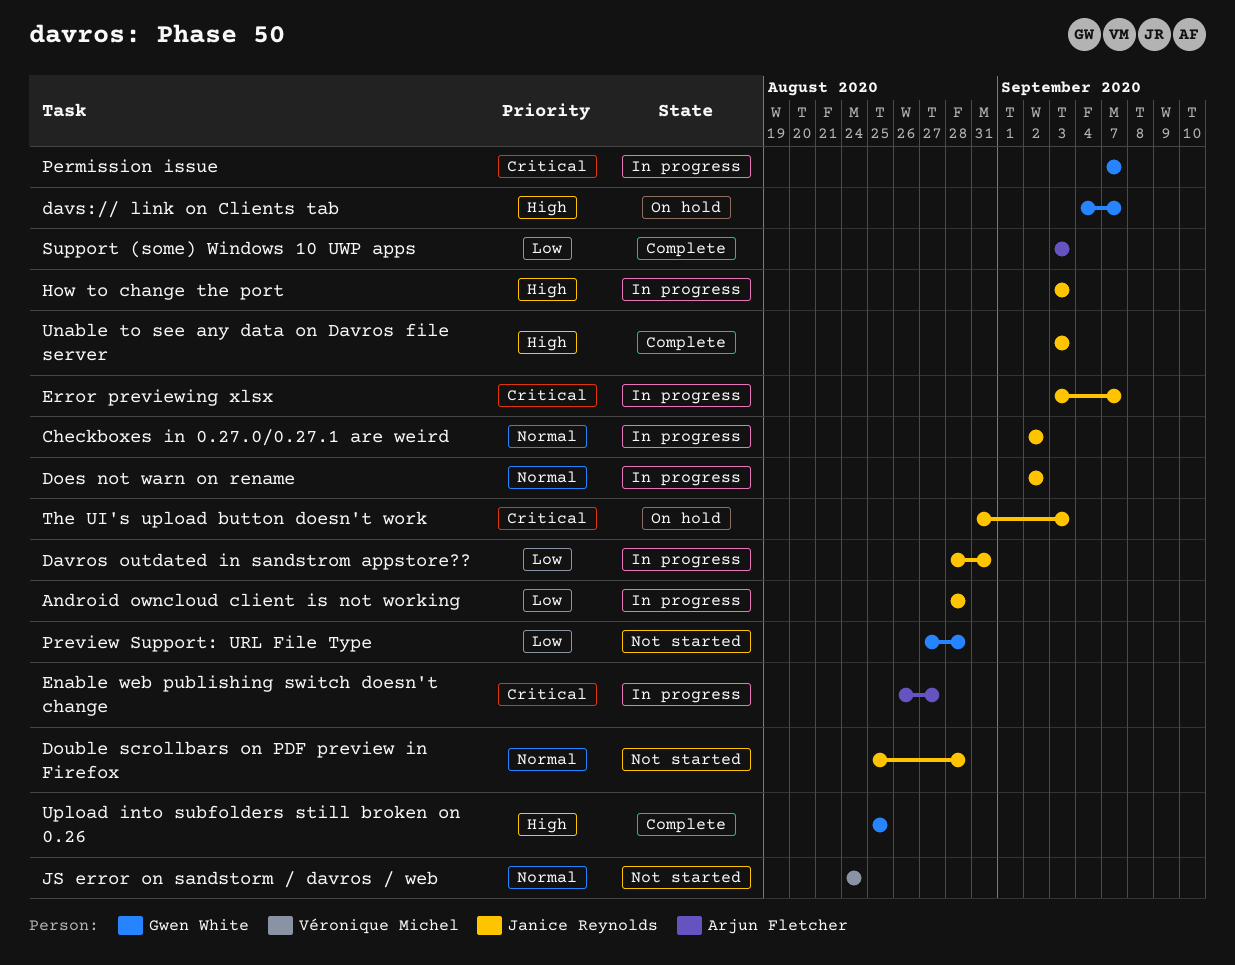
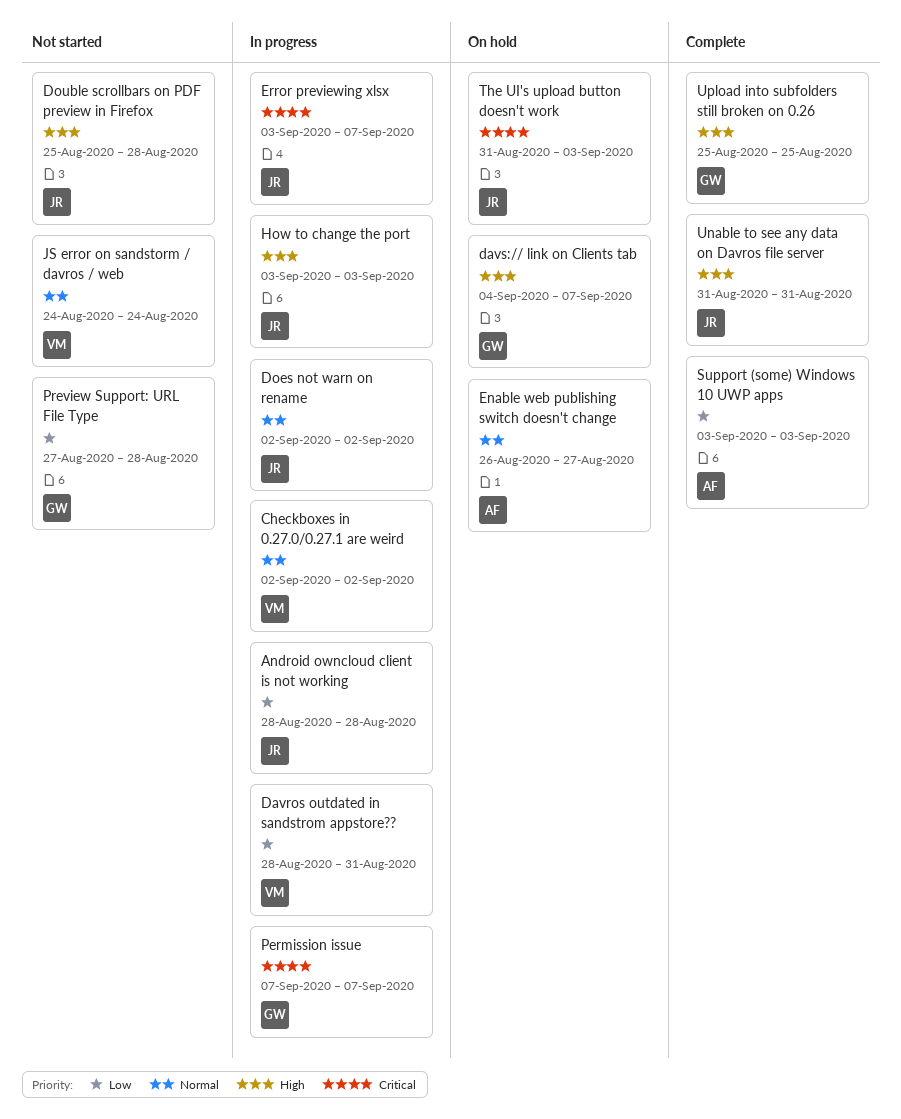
Checkboxes in 0.27.0/0.27.1 are weird, owner: Janice Reynolds -> Véronique Michel
Davros outdated in sandstrom appstore??, owner: Janice Reynolds -> Véronique Michel
Double scrollbars on PDF preview in Firefox, priority: Normal -> High
Enable web publishing switch doesn't change, status: In progress -> On hold
Enable web publishing switch doesn't change, priority: Critical -> Normal
Unable to see any data on Davros file server, start: Sep 3 -> Aug 31
Unable to see any data on Davros file server, due: Sep 3 -> Aug 31

